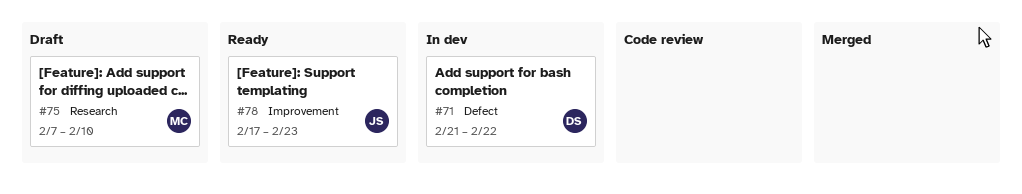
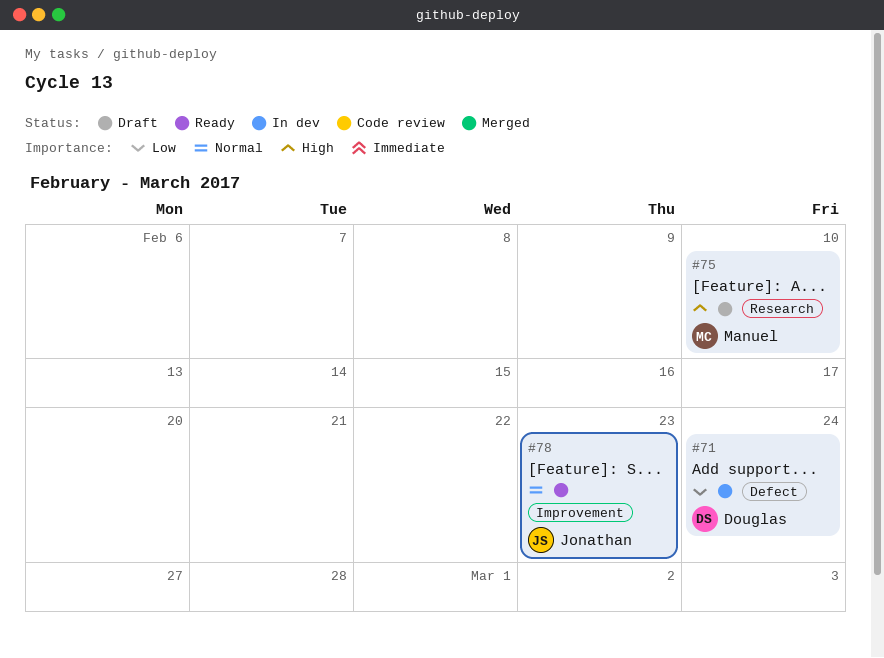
#71, due: Feb 22 -> Feb 24

